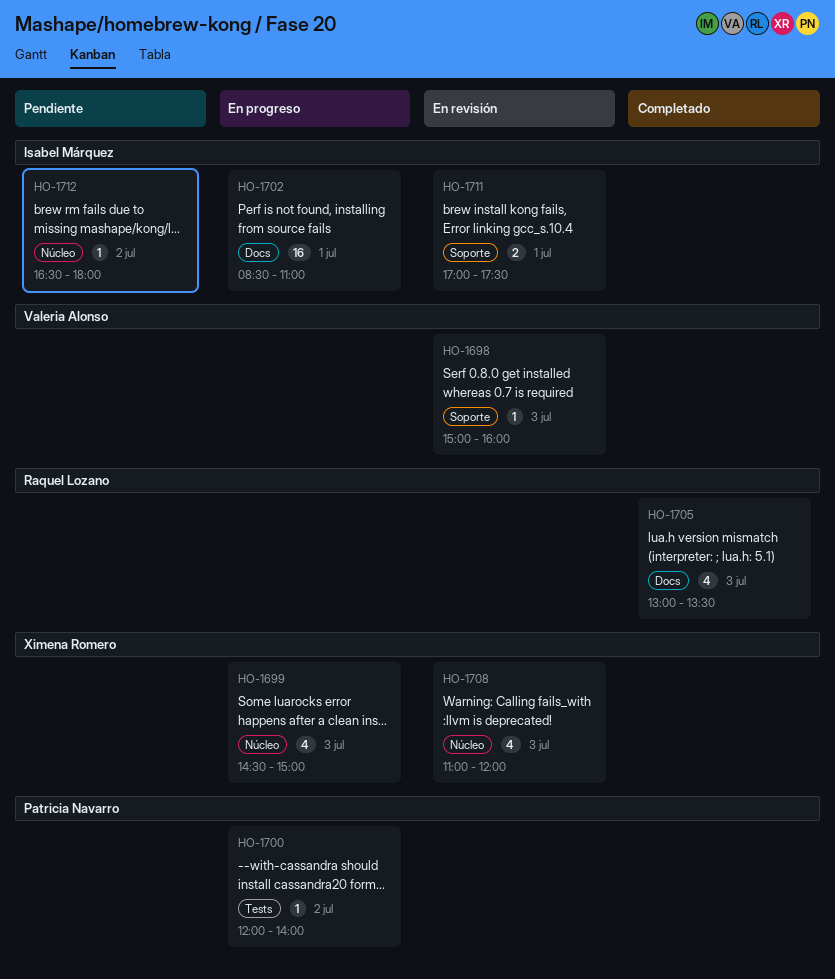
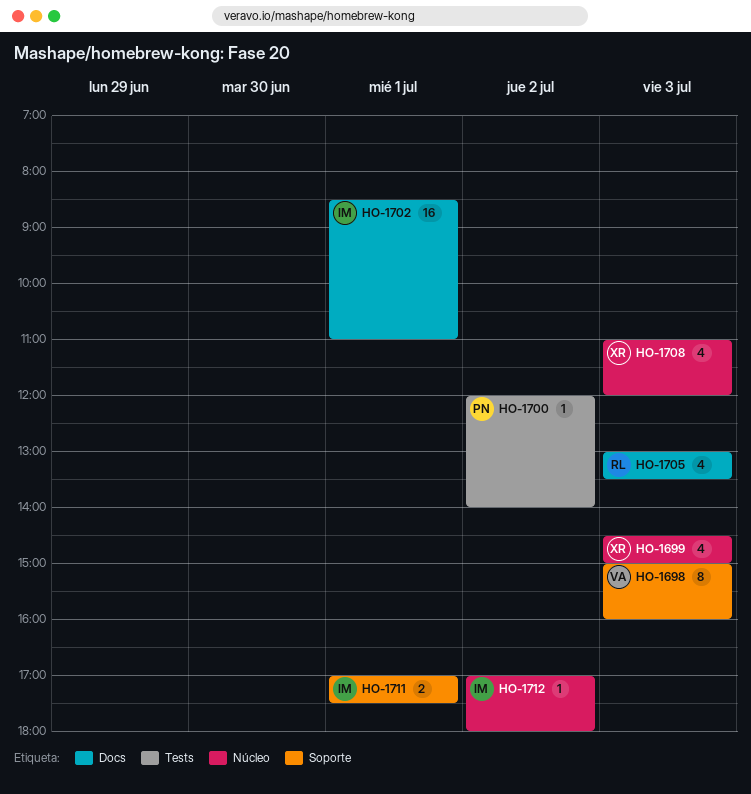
HO-1698, estimate: 1 -> 8
HO-1712, begins: 16:30 -> 17:00

